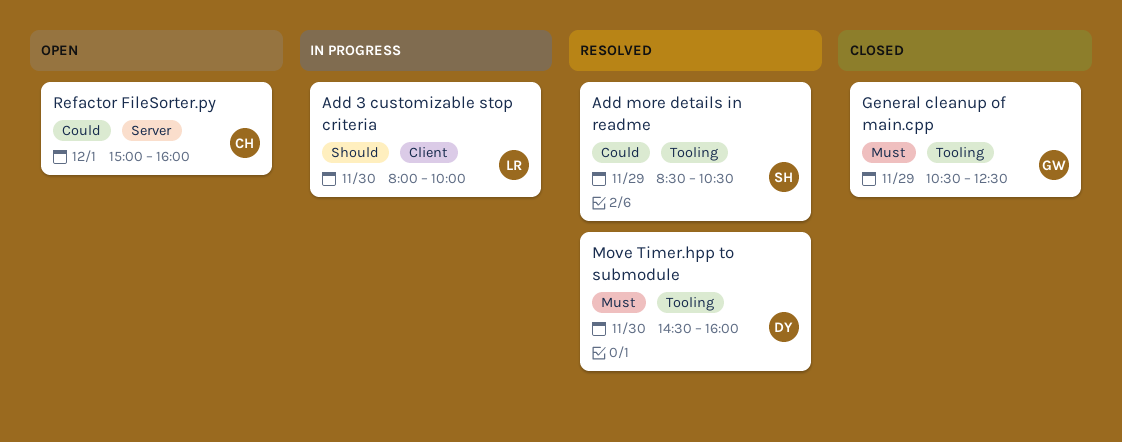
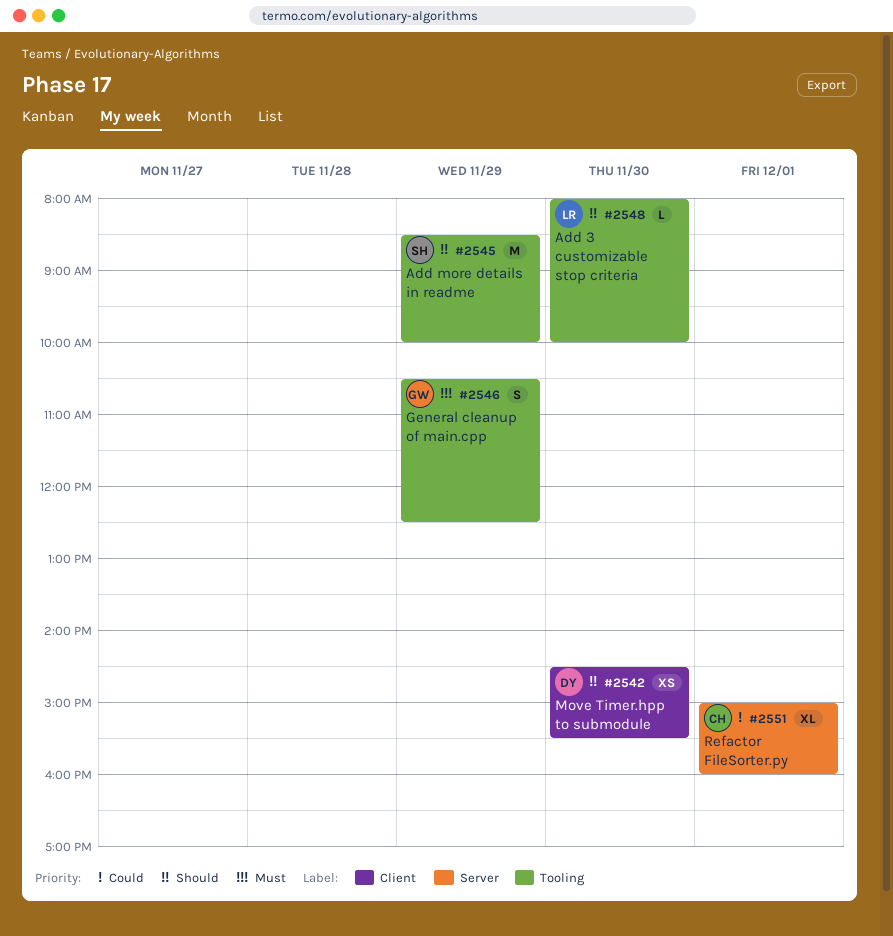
Add 3 customizable stop criteria, label: Client -> Tooling
Add more details in readme, priority: Could -> Should
Add more details in readme, ends: 10:30 -> 10:00
Move Timer.hpp to submodule, priority: Must -> Should
Move Timer.hpp to submodule, label: Tooling -> Client
Move Timer.hpp to submodule, ends: 16:00 -> 15:30

